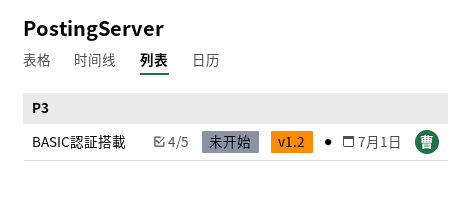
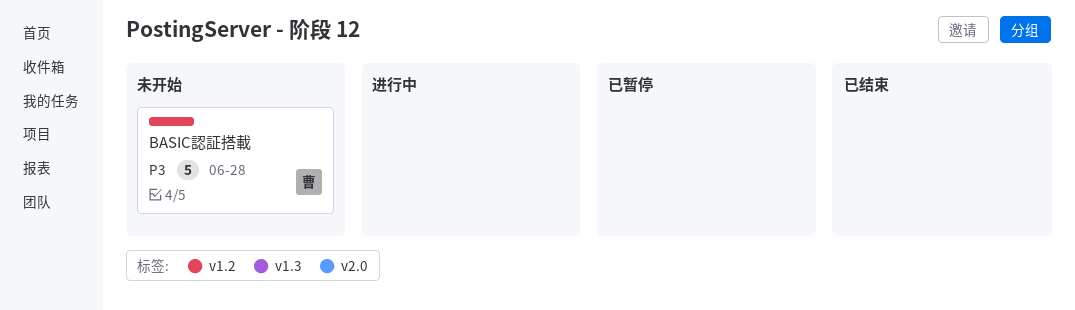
BASIC認証搭載, estimate: 1 -> 5
BASIC認証搭載, due: Jul 1 -> Jun 28

